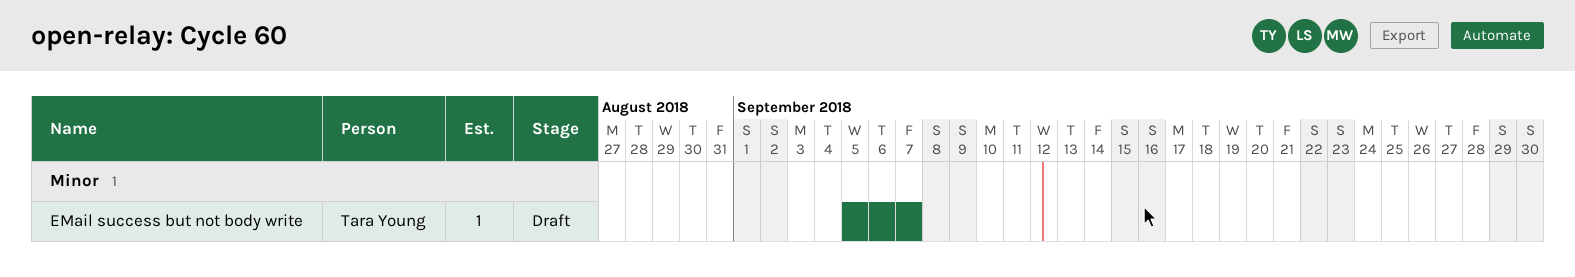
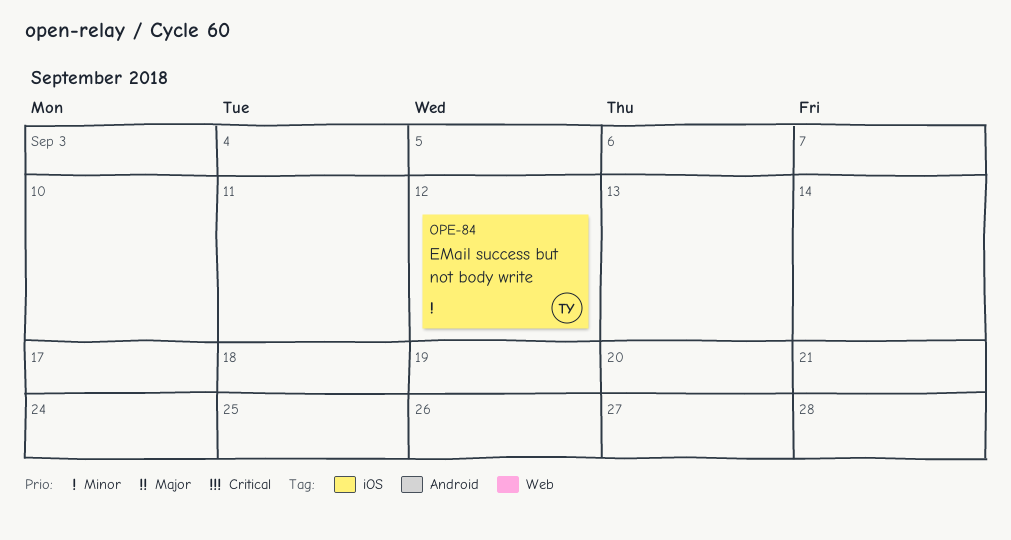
EMail success but not body write, due: Sep 7 -> Sep 12

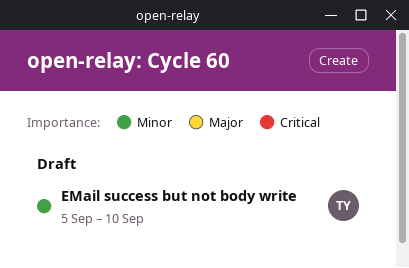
EMail success but not body write, due: Sep 12 -> Sep 10

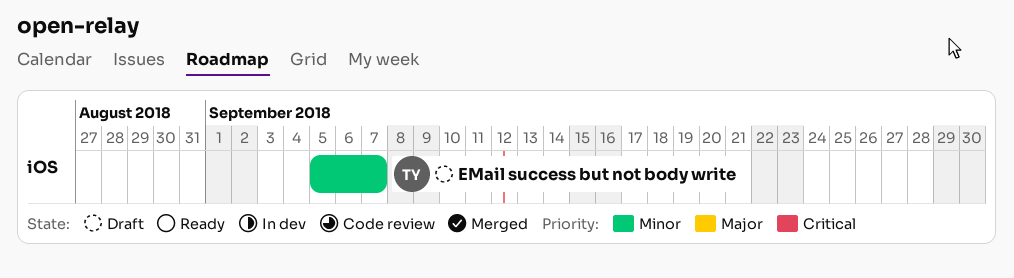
EMail success but not body write, due: Sep 10 -> Sep 7

